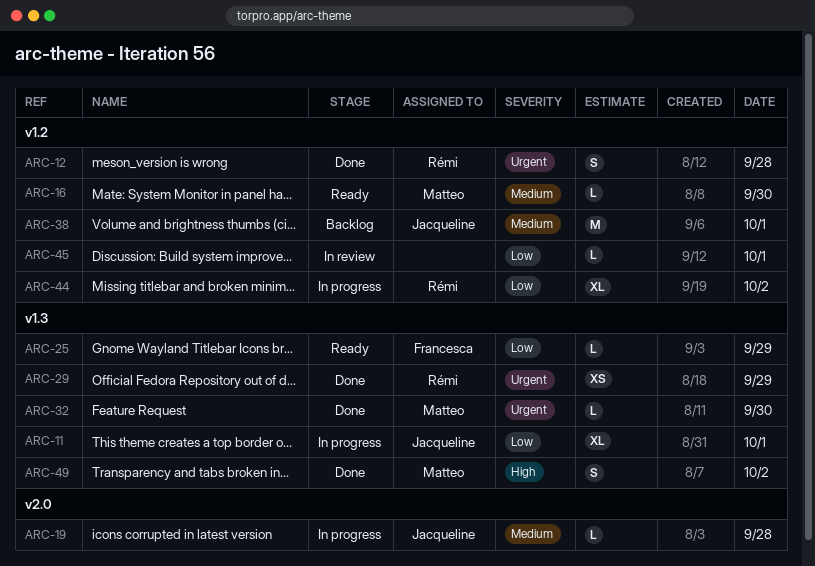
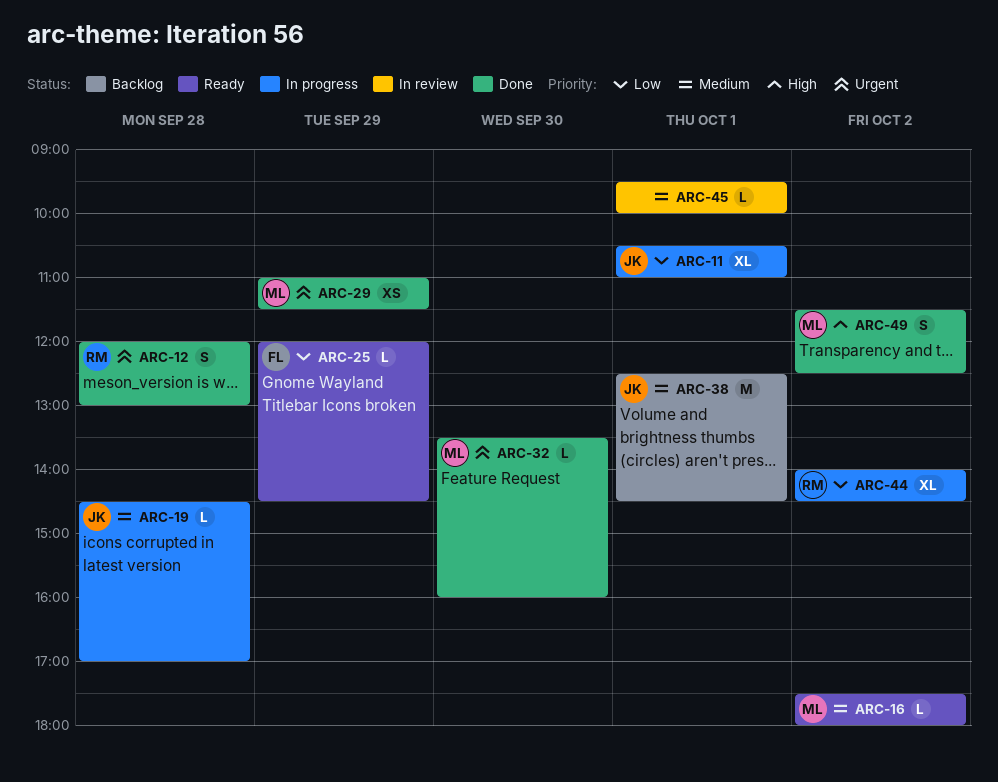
ARC-16, day: Sep 30 -> Oct 2
ARC-29, owner: Rémi -> Matteo
ARC-45, priority: Low -> Medium

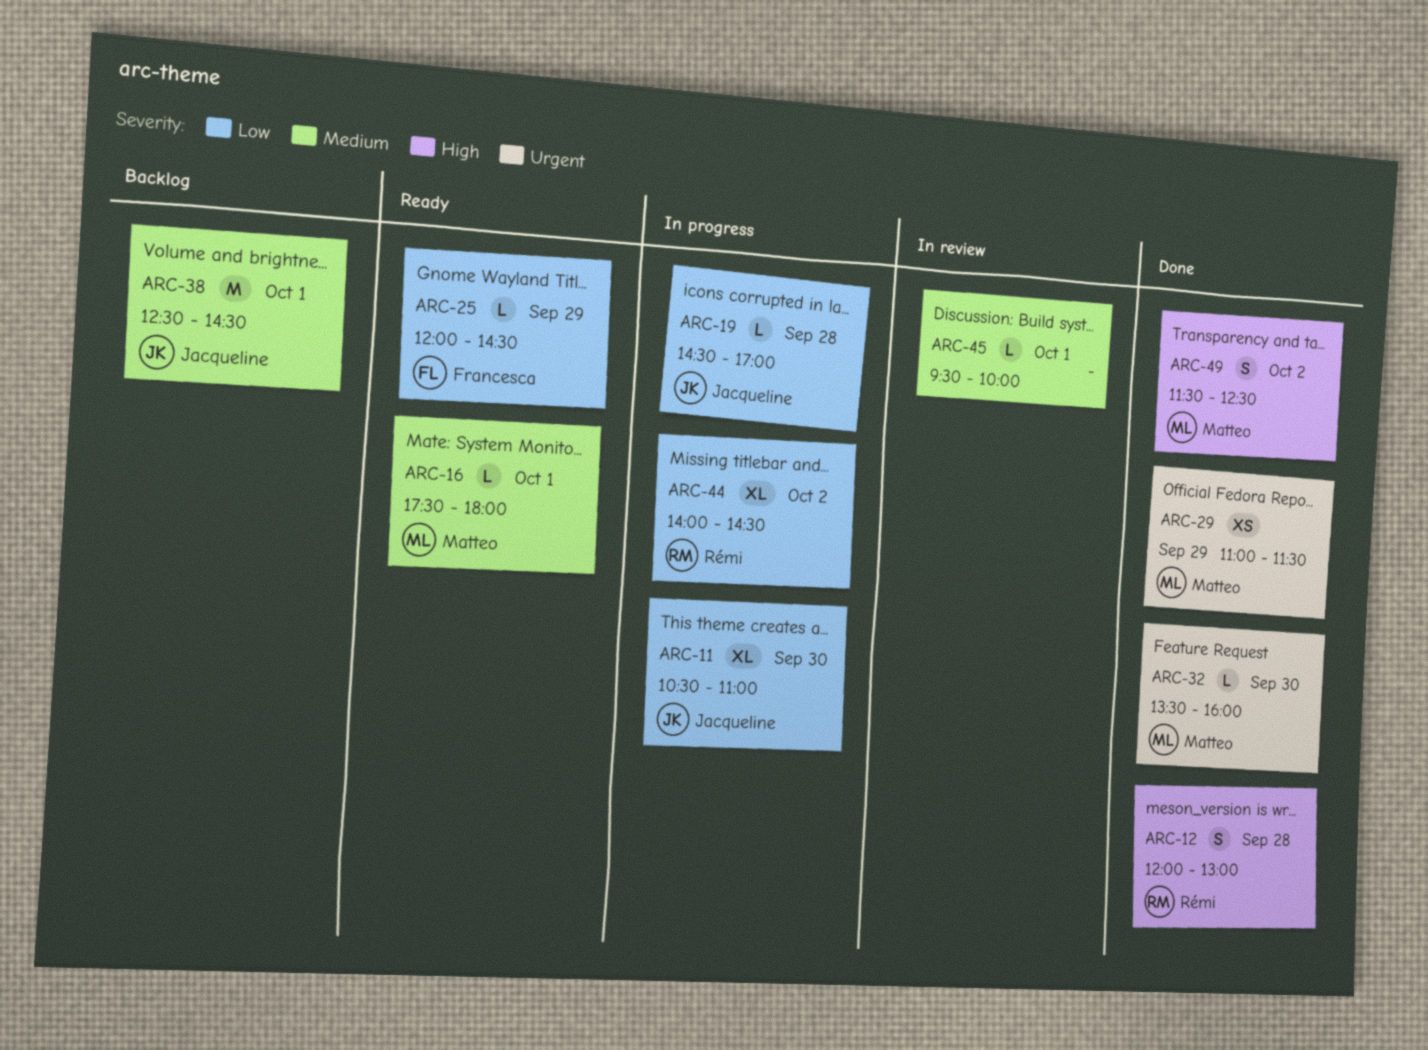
ARC-11, day: Oct 1 -> Sep 30
ARC-12, priority: Urgent -> High
ARC-16, day: Oct 2 -> Oct 1
ARC-19, priority: Medium -> Low

